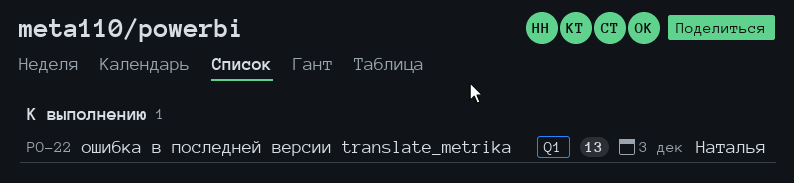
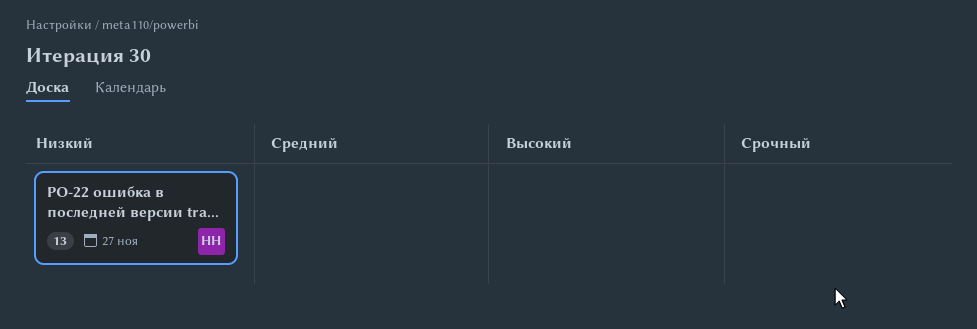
PO-22, due: Dec 3 -> Nov 27

